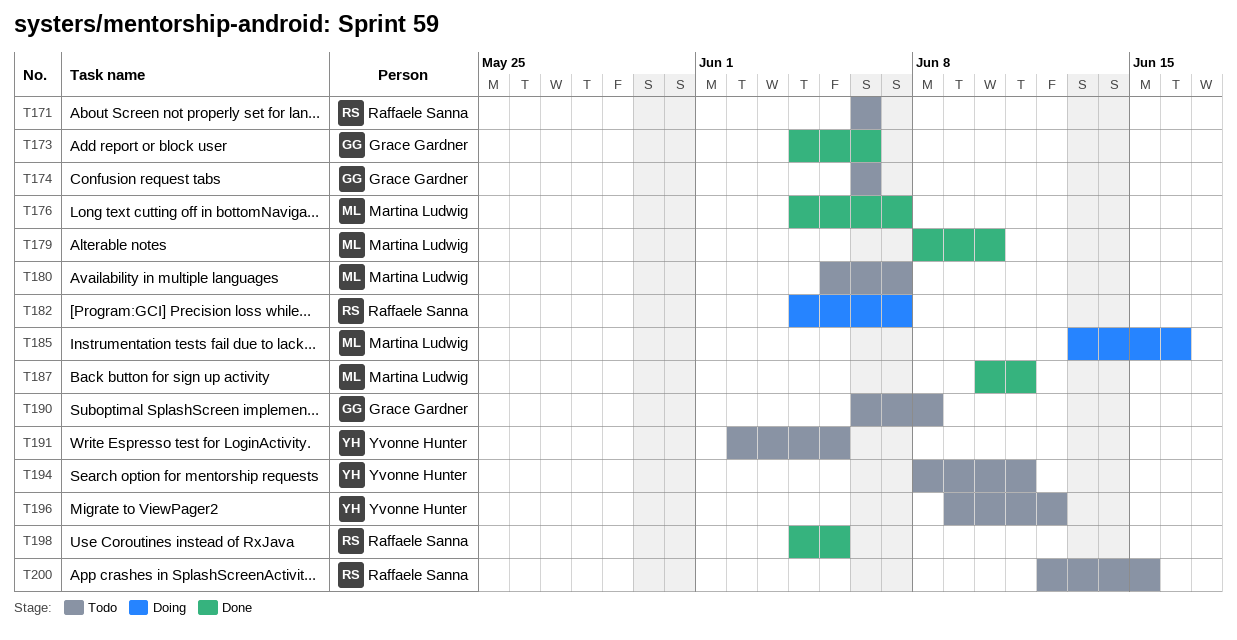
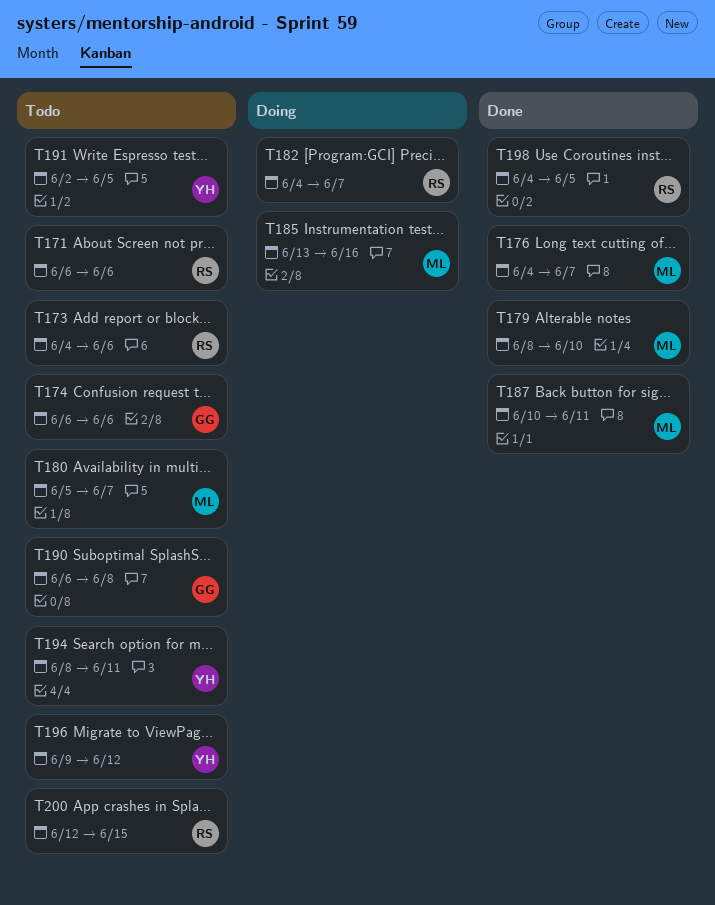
T173, status: Done -> Todo
T173, owner: Grace Gardner -> Raffaele Sanna

